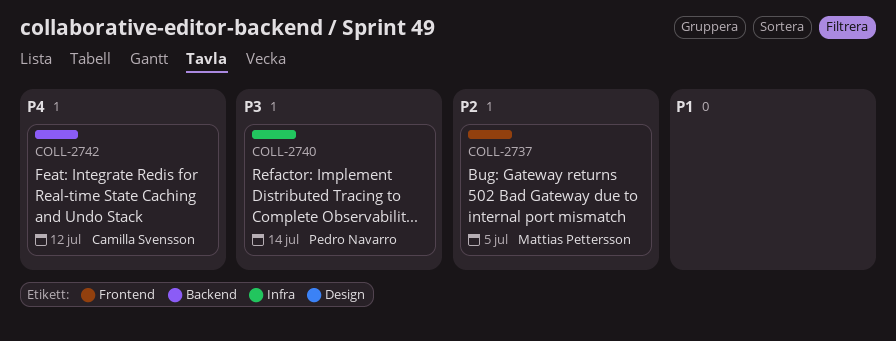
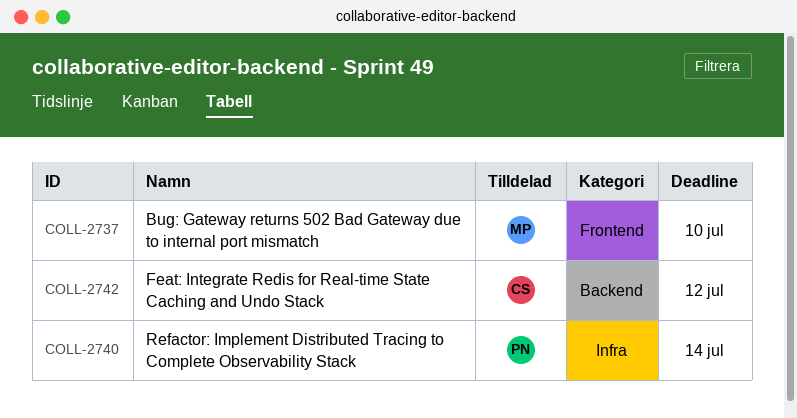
COLL-2737, due: Jul 5 -> Jul 10

